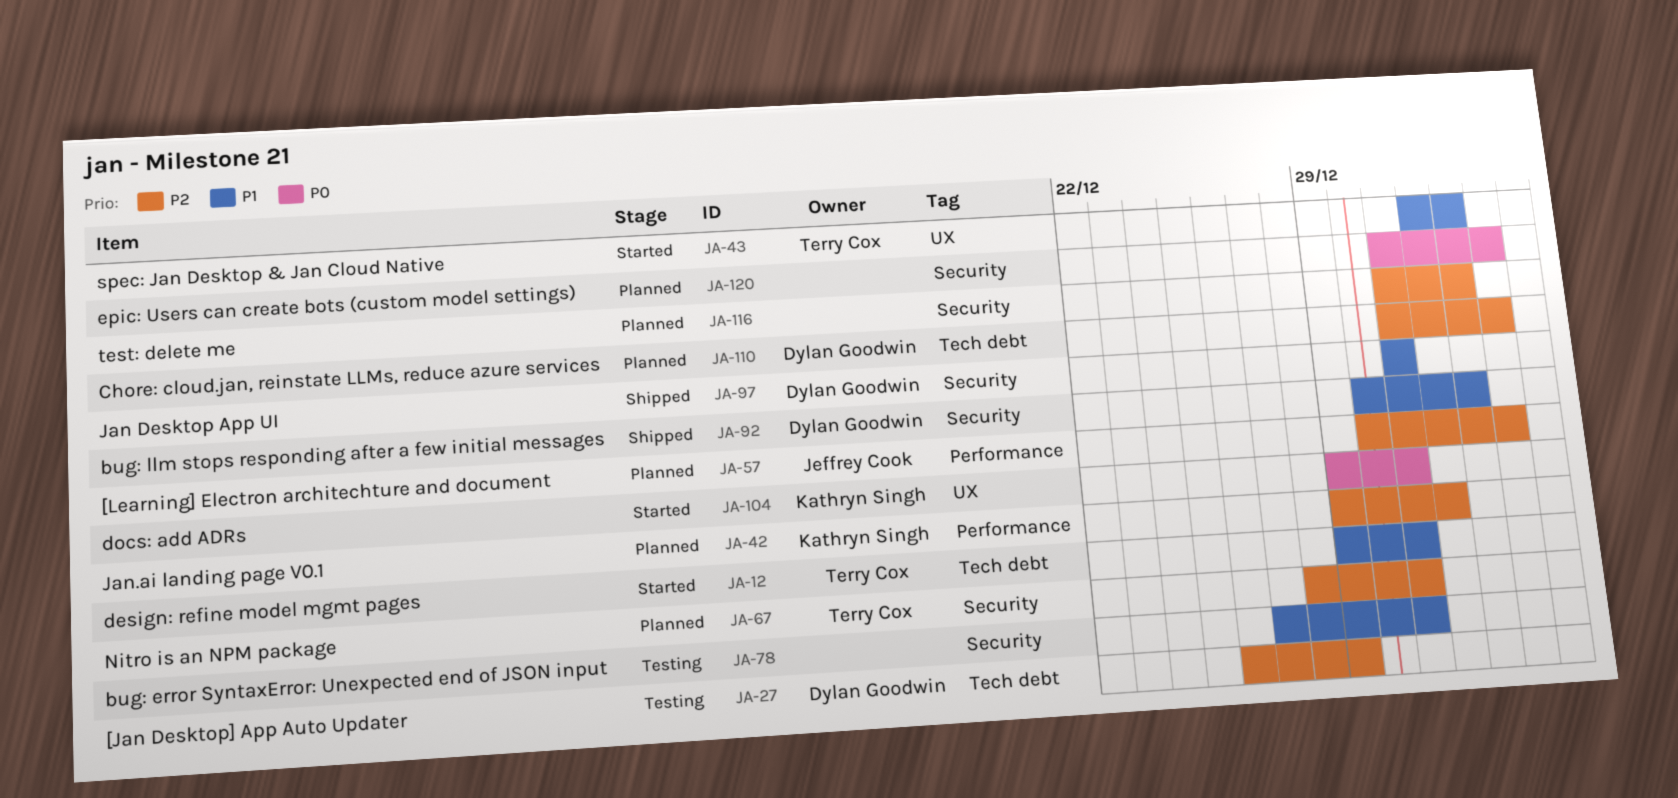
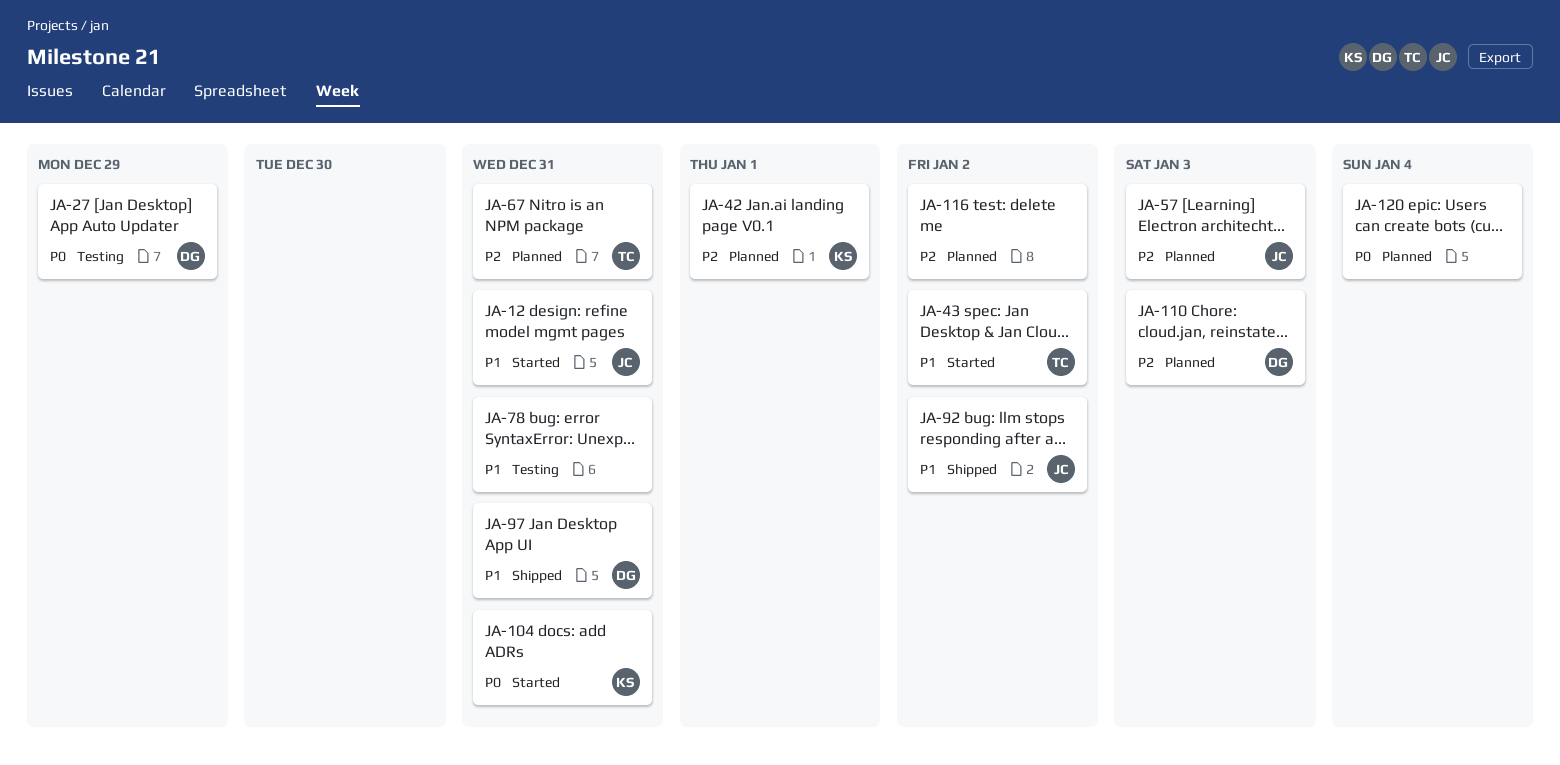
JA-12, owner: Terry Cox -> Jeffrey Cook
JA-27, priority: P2 -> P0
JA-92, owner: Dylan Goodwin -> Jeffrey Cook
JA-120, due: Jan 3 -> Jan 4

